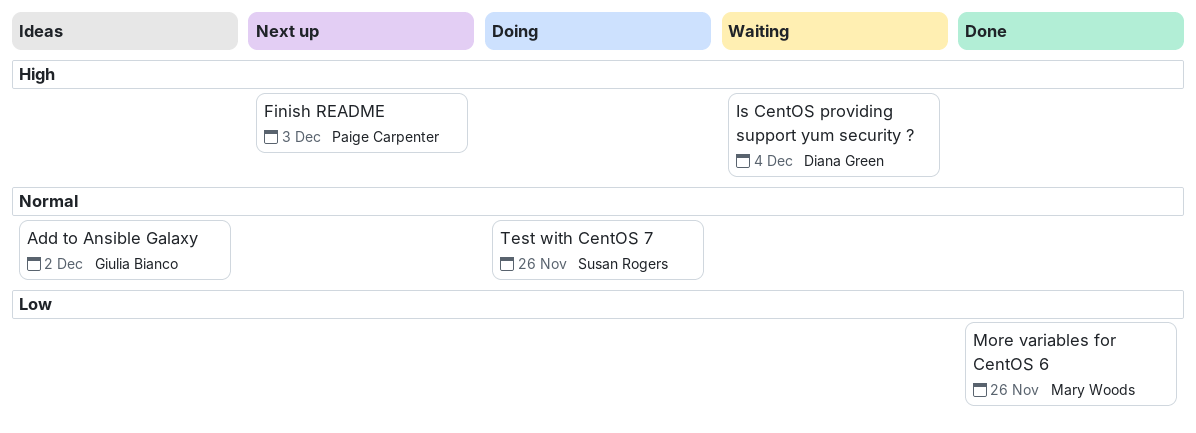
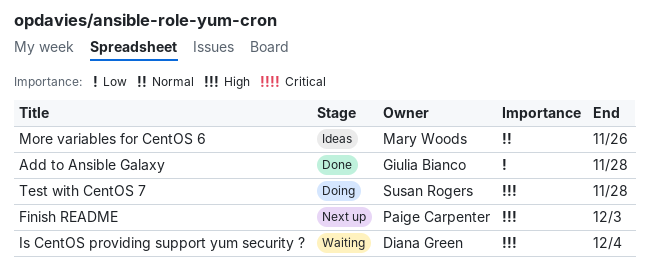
Add to Ansible Galaxy, status: Ideas -> Done
Add to Ansible Galaxy, priority: Normal -> Low
Add to Ansible Galaxy, due: Dec 2 -> Nov 28
More variables for CentOS 6, status: Done -> Ideas
More variables for CentOS 6, priority: Low -> Normal
Test with CentOS 7, priority: Normal -> High
Test with CentOS 7, due: Nov 26 -> Nov 28

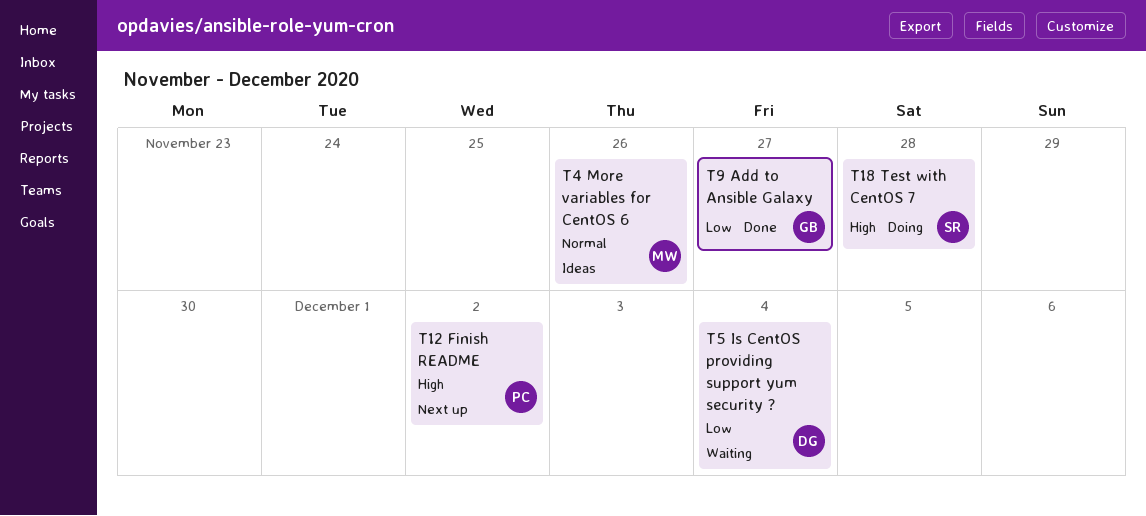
Add to Ansible Galaxy, due: Nov 28 -> Nov 27
Finish README, due: Dec 3 -> Dec 2
Is CentOS providing support yum security ?, priority: High -> Low

